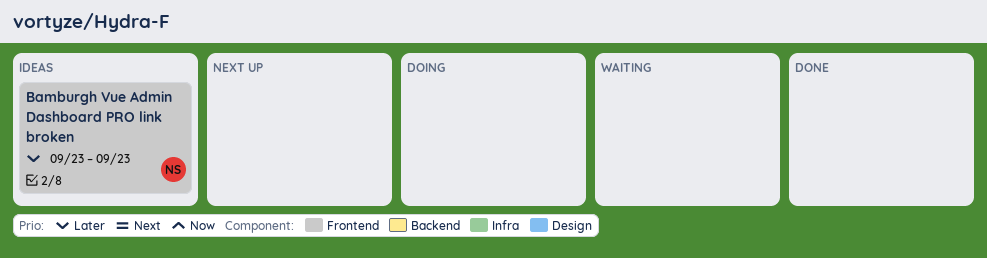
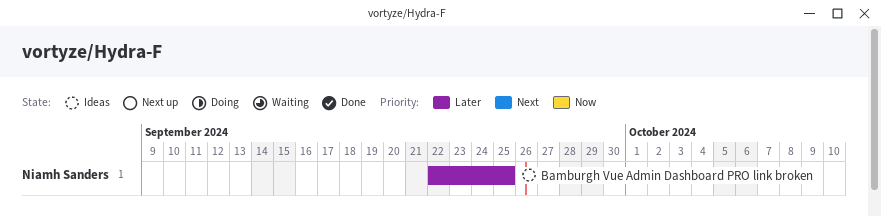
Bamburgh Vue Admin Dashboard PRO link broken, start: Sep 23 -> Sep 22
Bamburgh Vue Admin Dashboard PRO link broken, due: Sep 23 -> Sep 25

